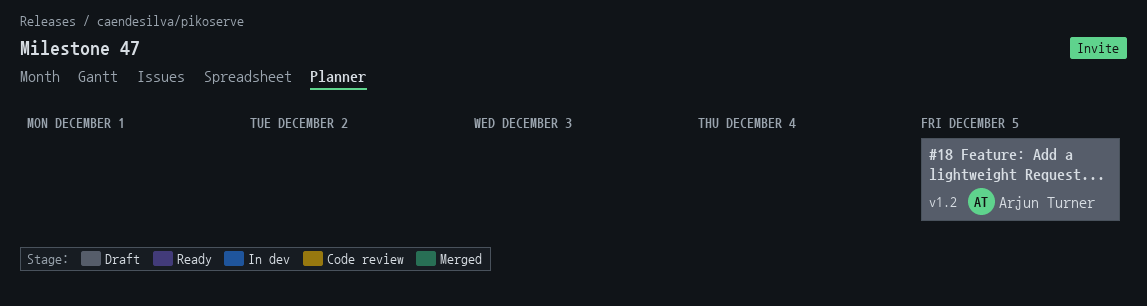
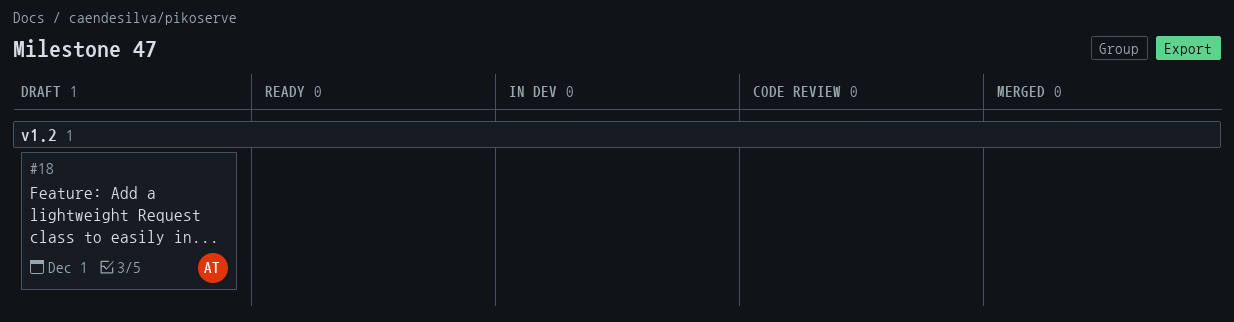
#18, due: Dec 5 -> Dec 1

